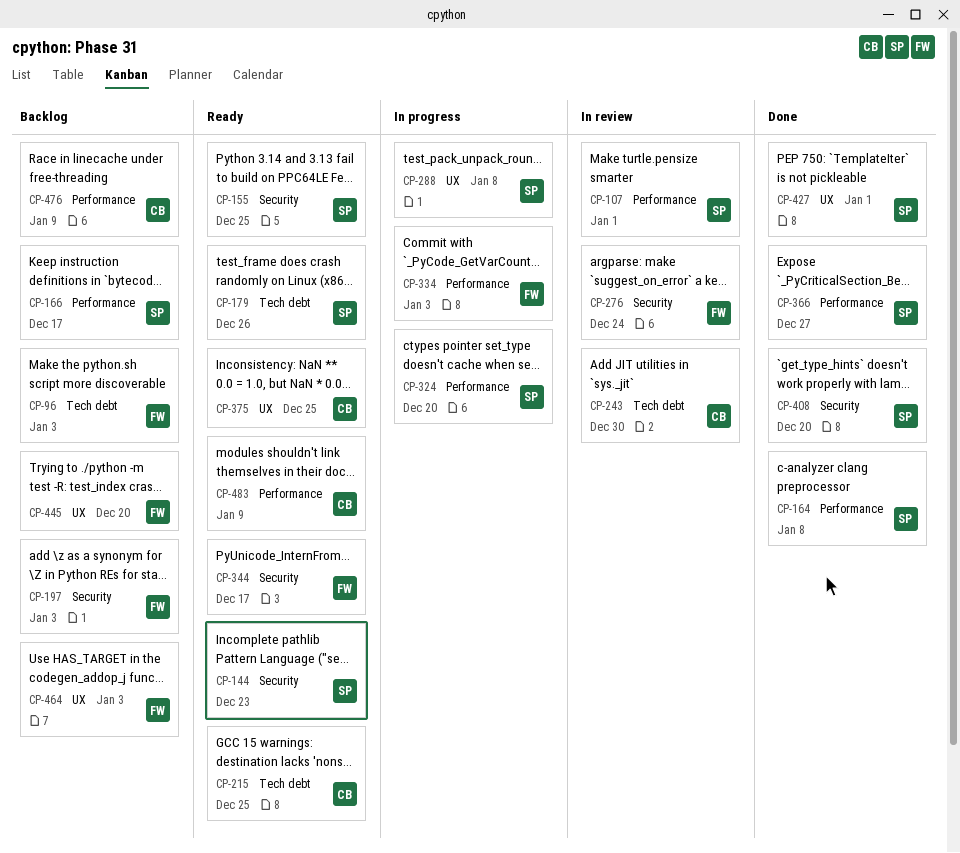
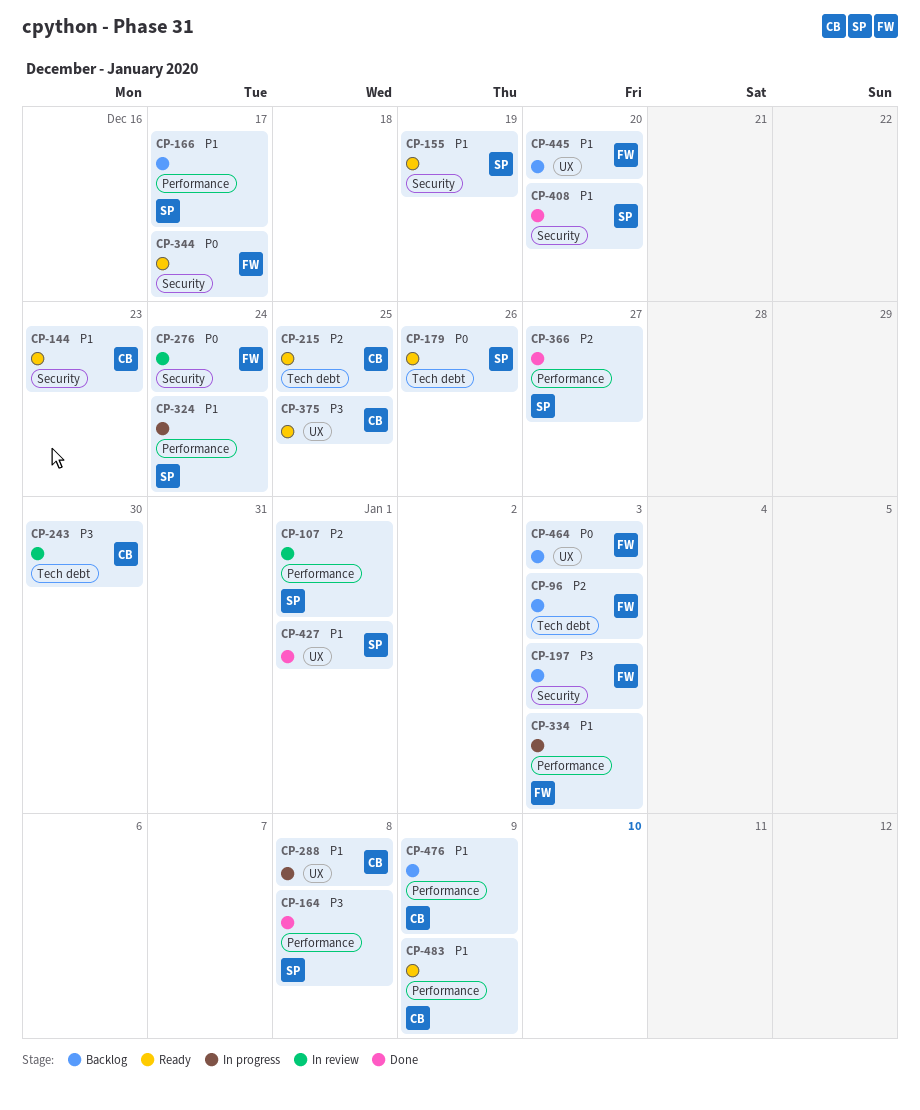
CP-144, owner: SP -> CB
CP-155, due: Dec 25 -> Dec 19
CP-288, owner: SP -> CB
CP-324, due: Dec 20 -> Dec 24

